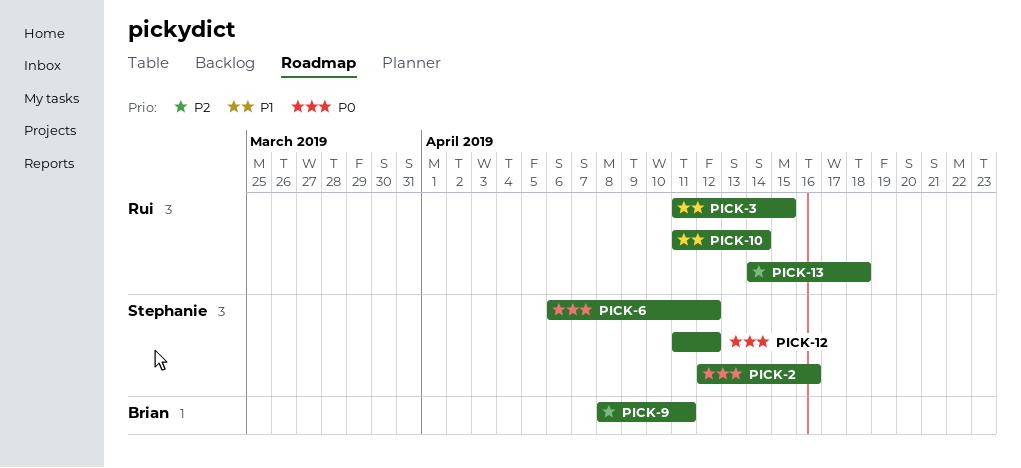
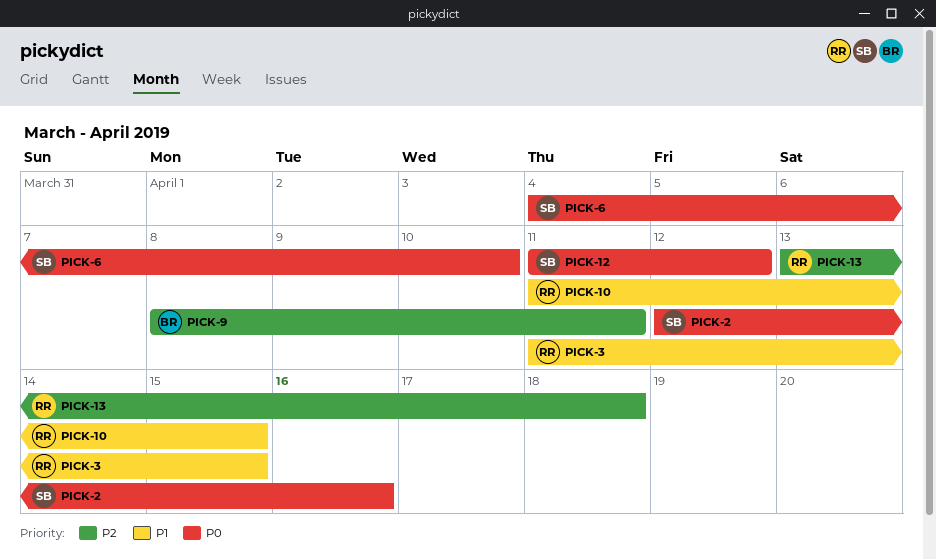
PICK-6, start: Apr 6 -> Apr 4
PICK-6, due: Apr 12 -> Apr 10
PICK-10, due: Apr 14 -> Apr 15
PICK-13, start: Apr 14 -> Apr 13

